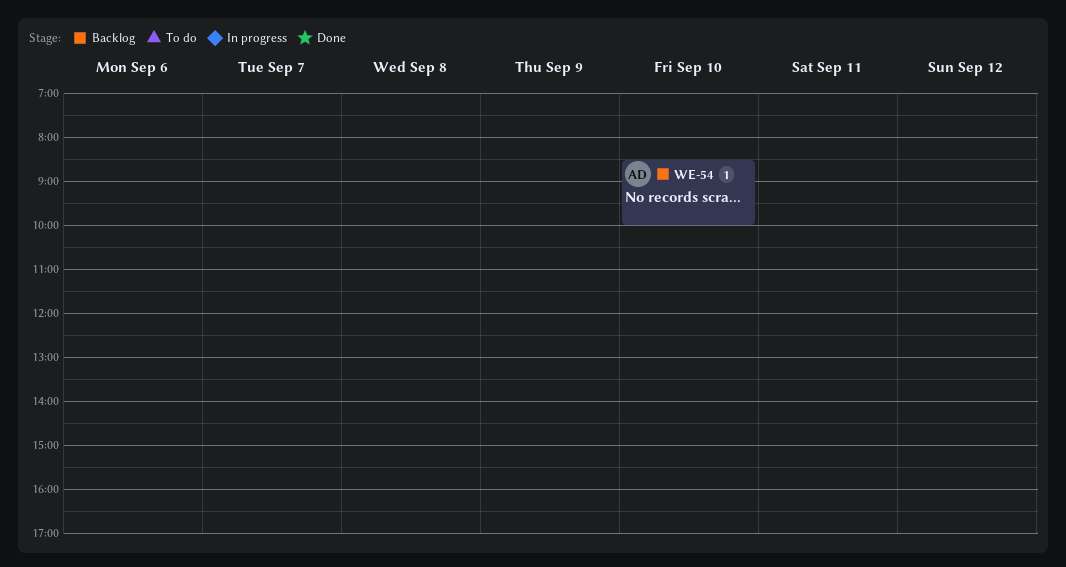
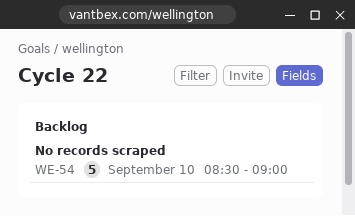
WE-54, estimate: 1 -> 5
WE-54, ends: 10:00 -> 09:00

